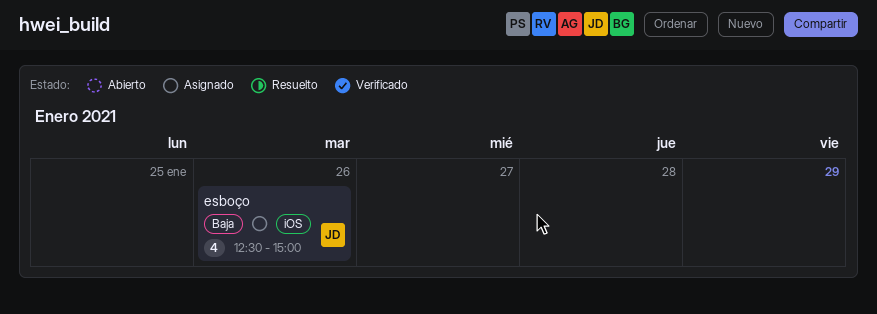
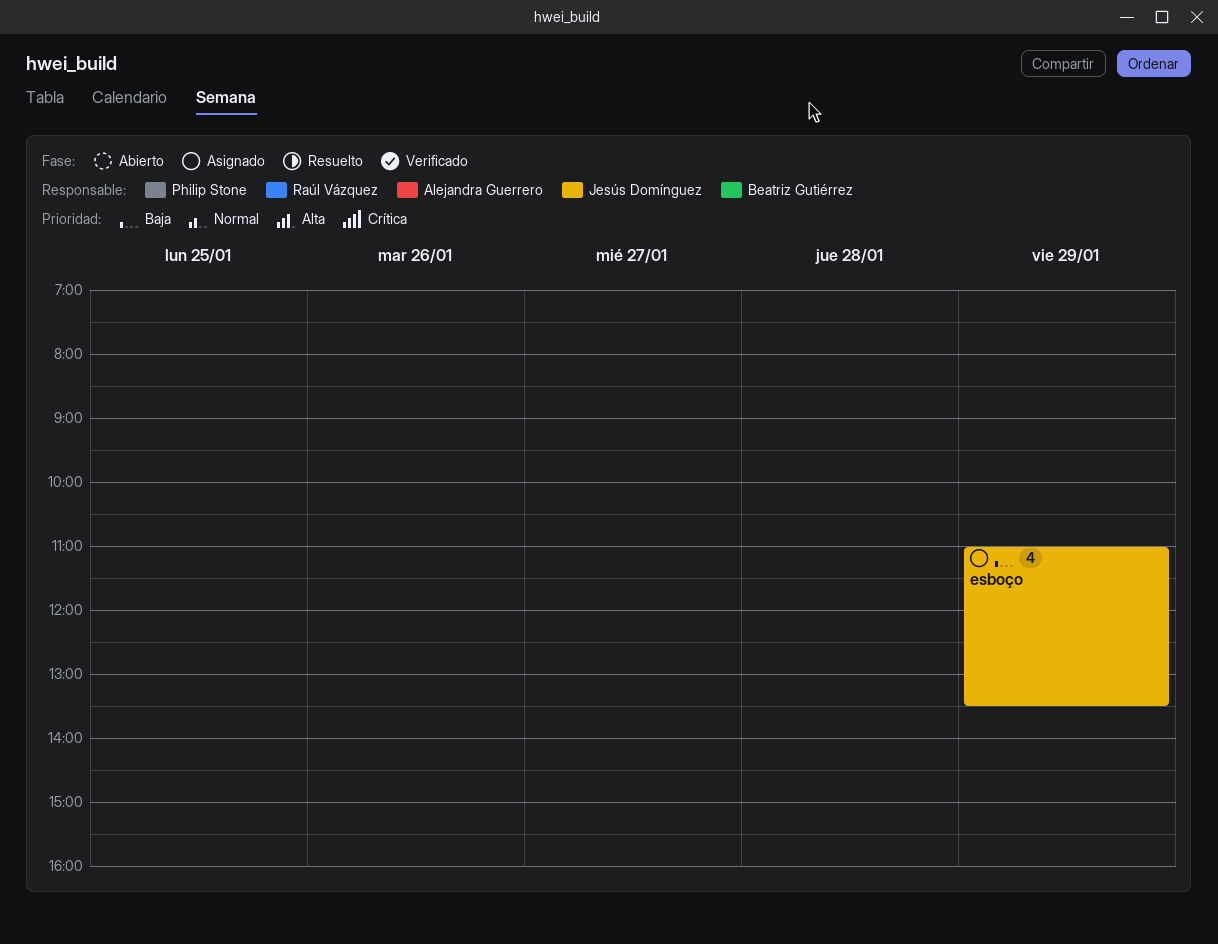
esboço, day: Jan 26 -> Jan 29
esboço, begins: 12:30 -> 11:00
esboço, ends: 15:00 -> 13:30

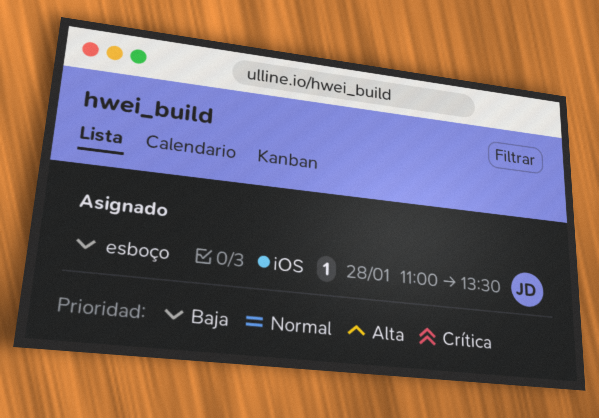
esboço, estimate: 4 -> 1
esboço, day: Jan 29 -> Jan 28

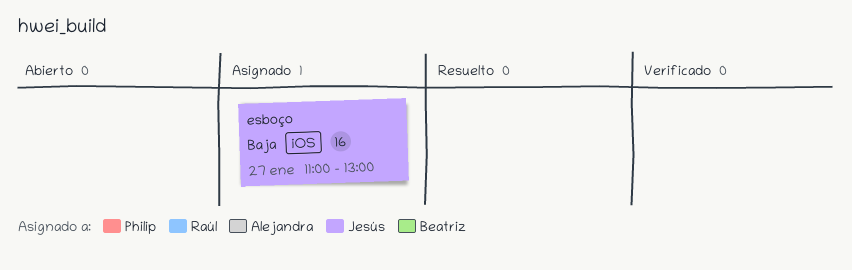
esboço, estimate: 1 -> 16
esboço, day: Jan 28 -> Jan 27
esboço, ends: 13:30 -> 13:00

